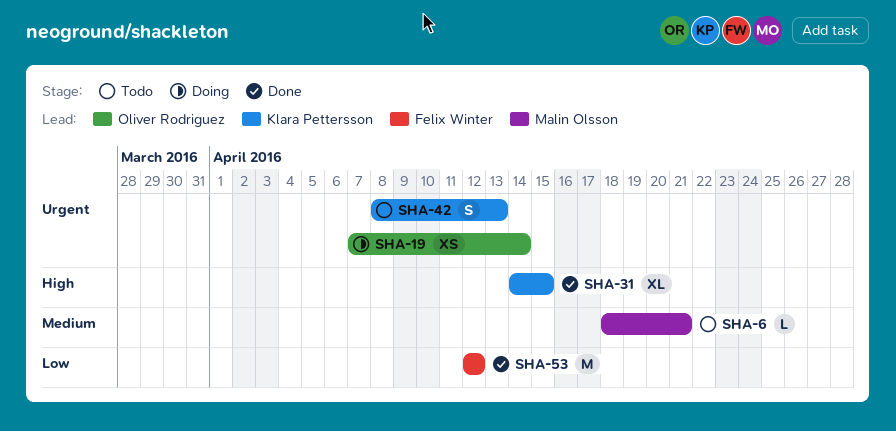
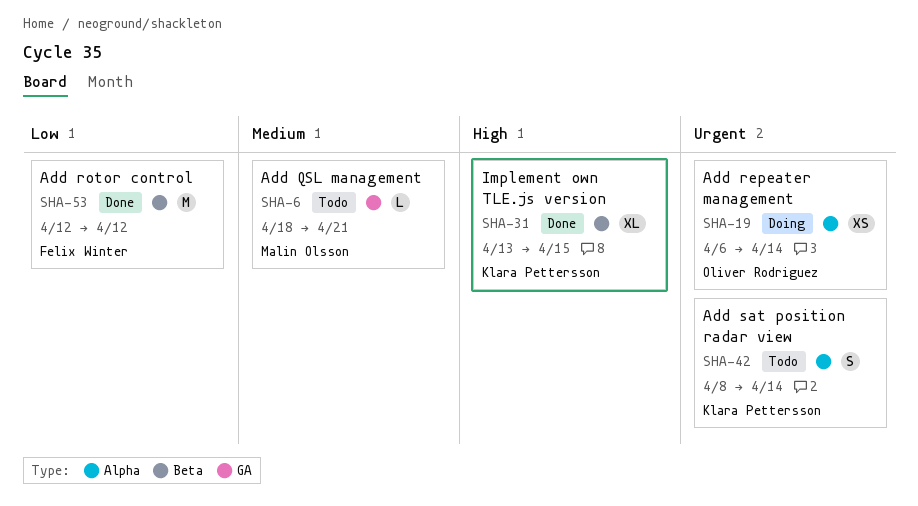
SHA-19, start: Apr 7 -> Apr 6
SHA-31, start: Apr 14 -> Apr 13
SHA-42, due: Apr 13 -> Apr 14

